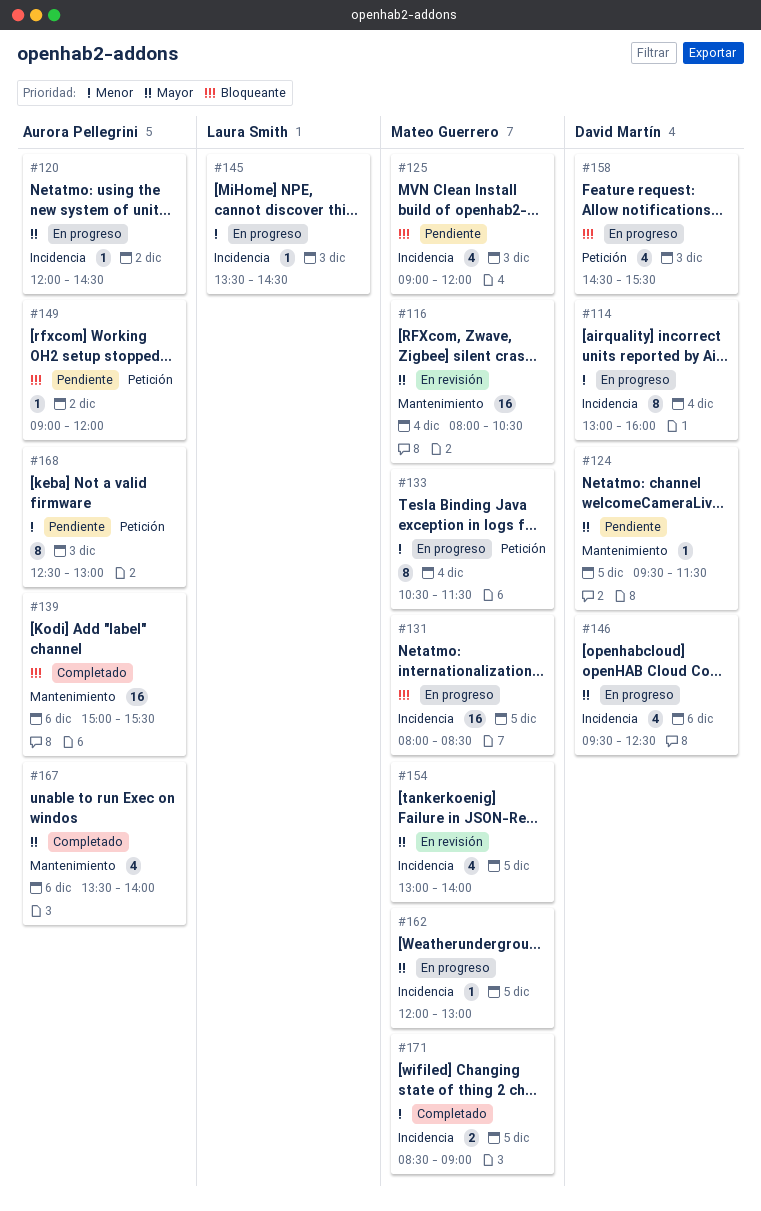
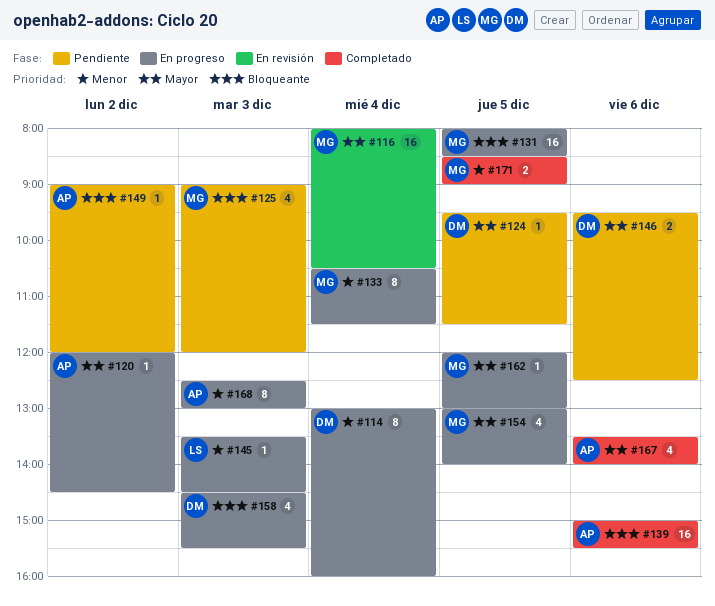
#146, status: En progreso -> Pendiente
#146, estimate: 4 -> 2
#154, status: En revisión -> En progreso
#168, status: Pendiente -> En progreso

